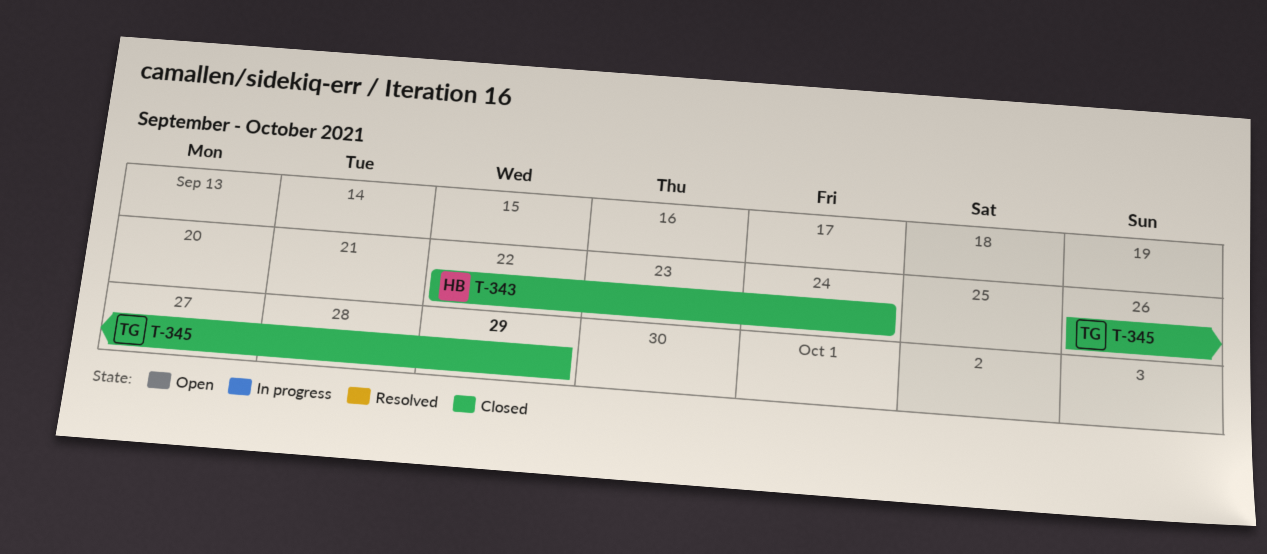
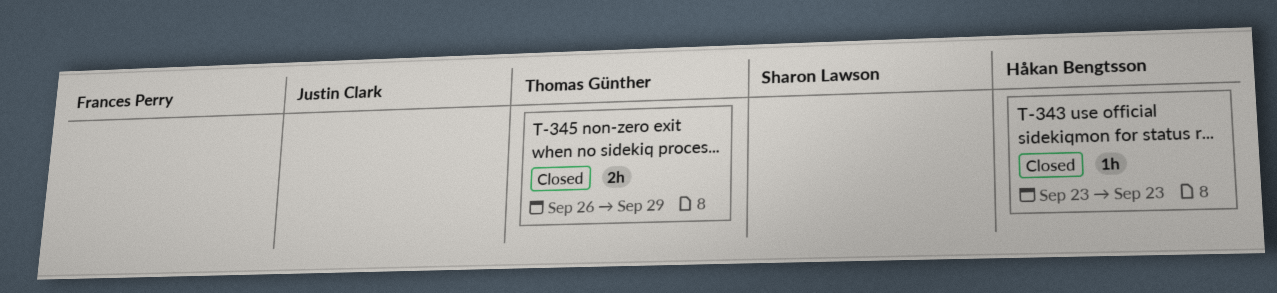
T-343, start: Sep 22 -> Sep 23
T-343, due: Sep 24 -> Sep 23

